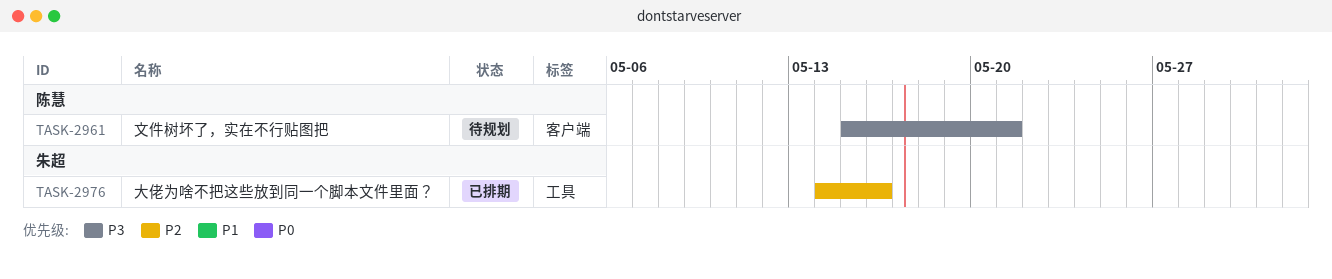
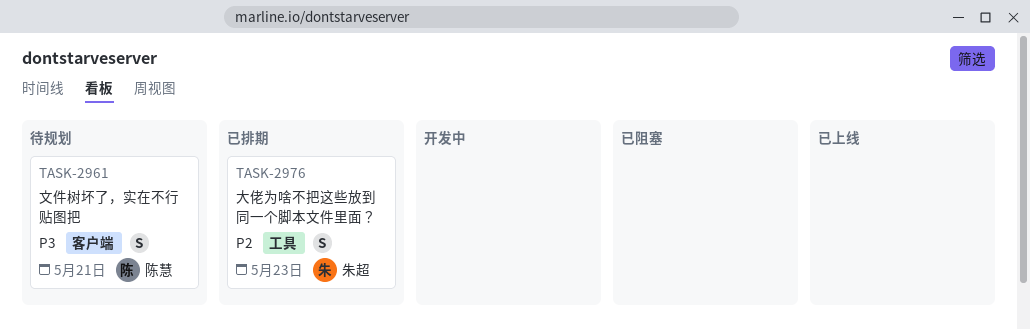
TASK-2976, due: May 16 -> May 23

